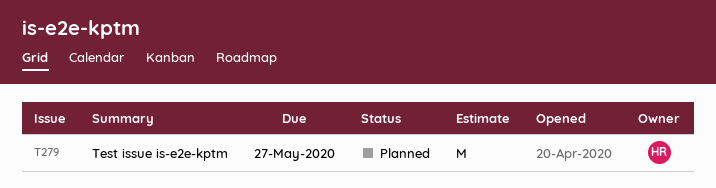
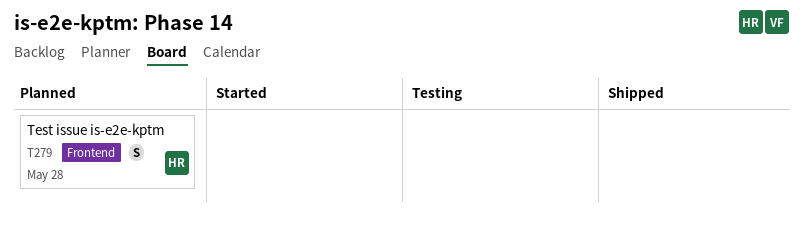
T279, estimate: M -> S
T279, due: May 27 -> May 28

